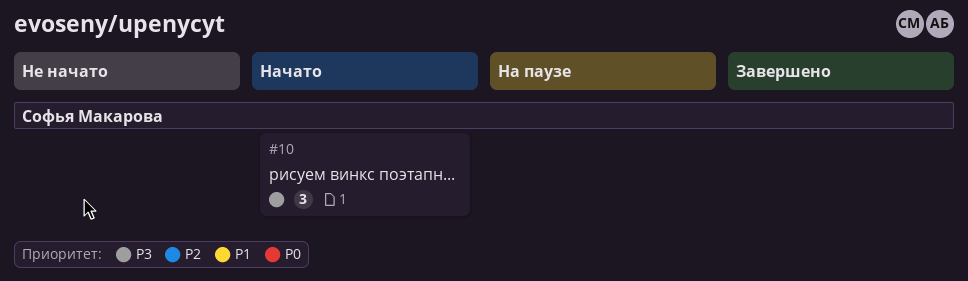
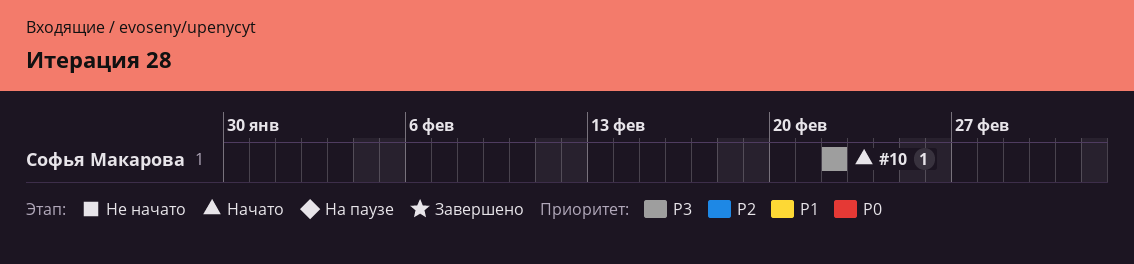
#10, estimate: 3 -> 1

